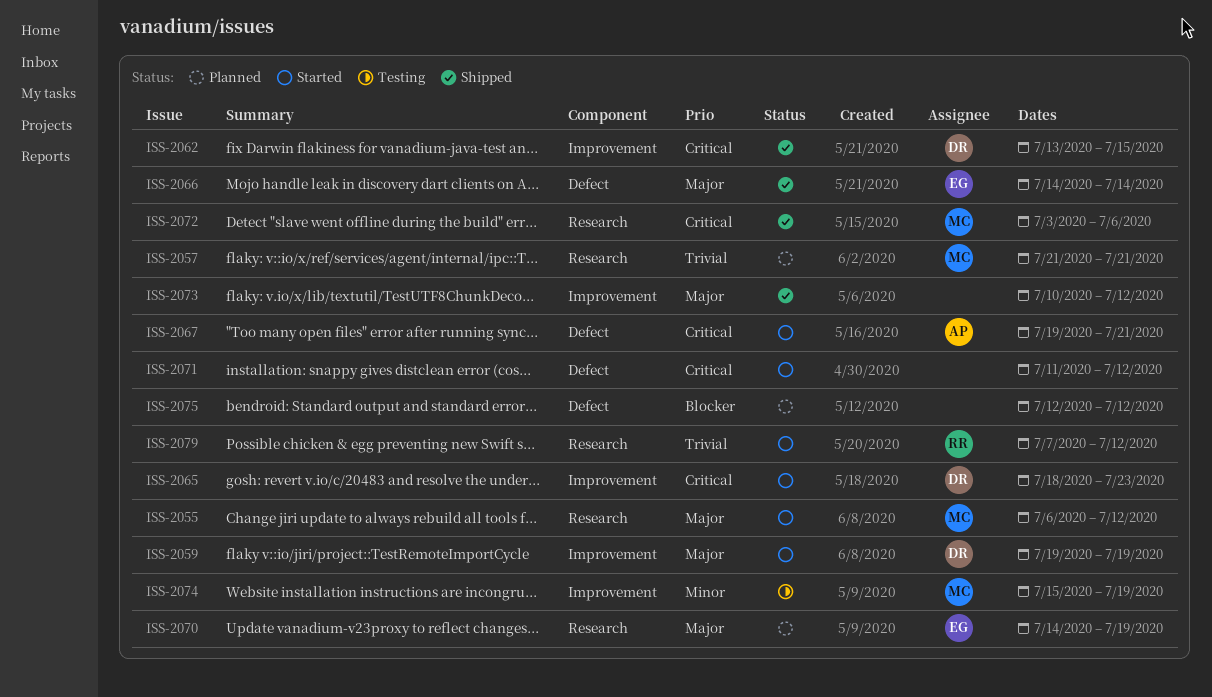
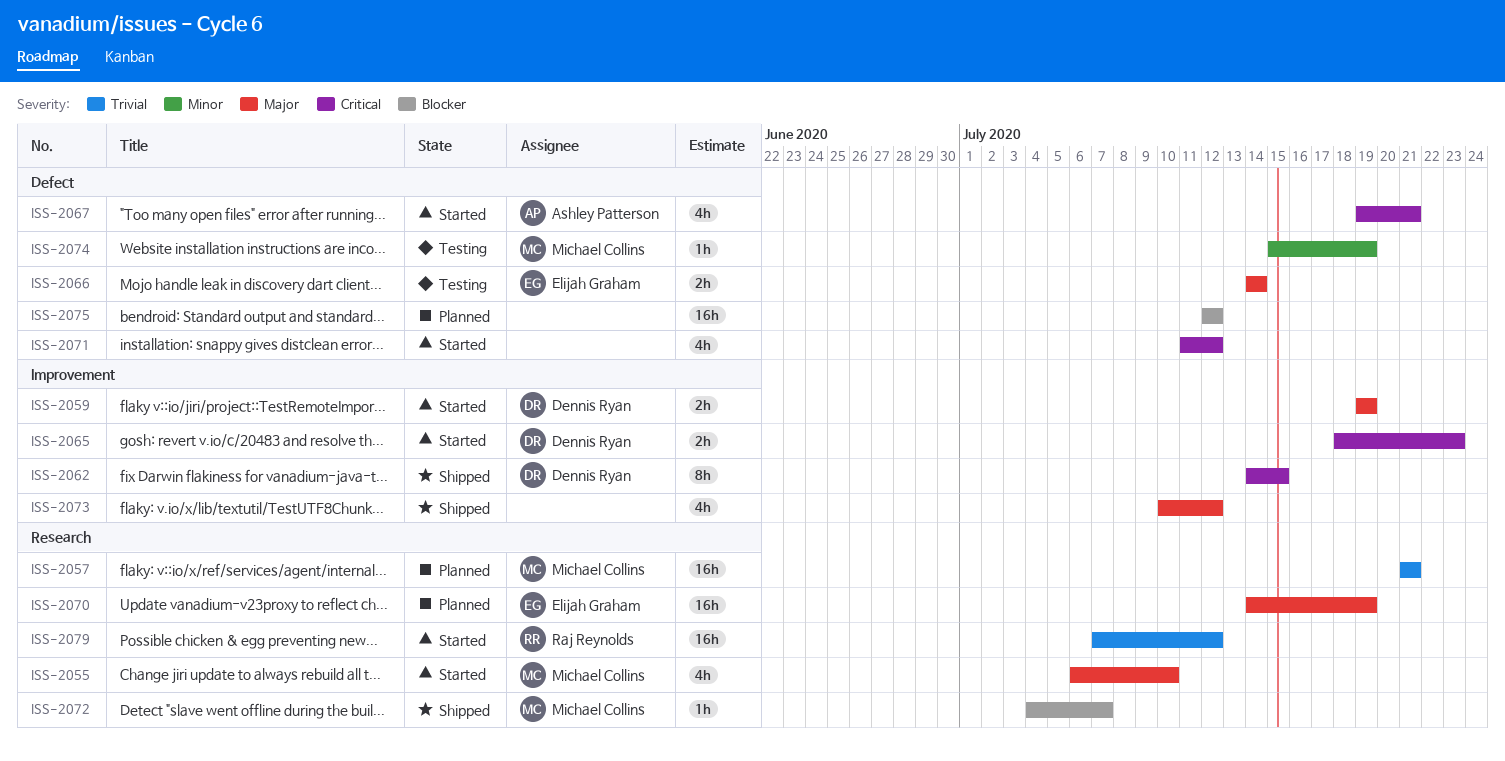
ISS-2055, due: Jul 12 -> Jul 10
ISS-2062, start: Jul 13 -> Jul 14
ISS-2066, status: Shipped -> Testing
ISS-2072, priority: Critical -> Blocker
ISS-2072, start: Jul 3 -> Jul 4
ISS-2072, due: Jul 6 -> Jul 7
ISS-2074, label: Improvement -> Defect

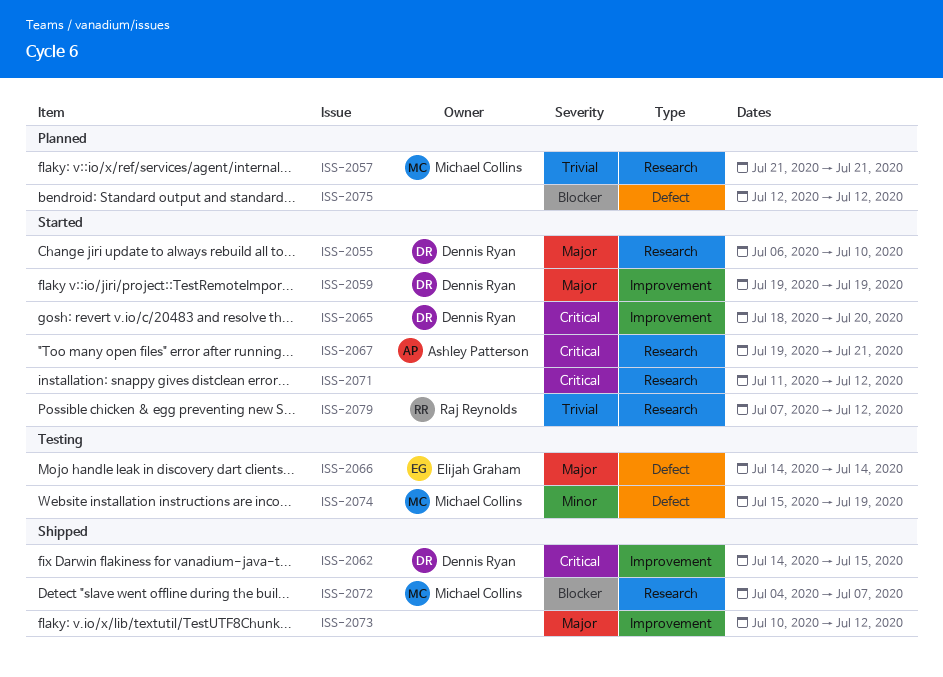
ISS-2055, owner: Michael Collins -> Dennis Ryan
ISS-2065, due: Jul 23 -> Jul 20
ISS-2067, label: Defect -> Research
ISS-2070: present -> none
ISS-2071, label: Defect -> Research

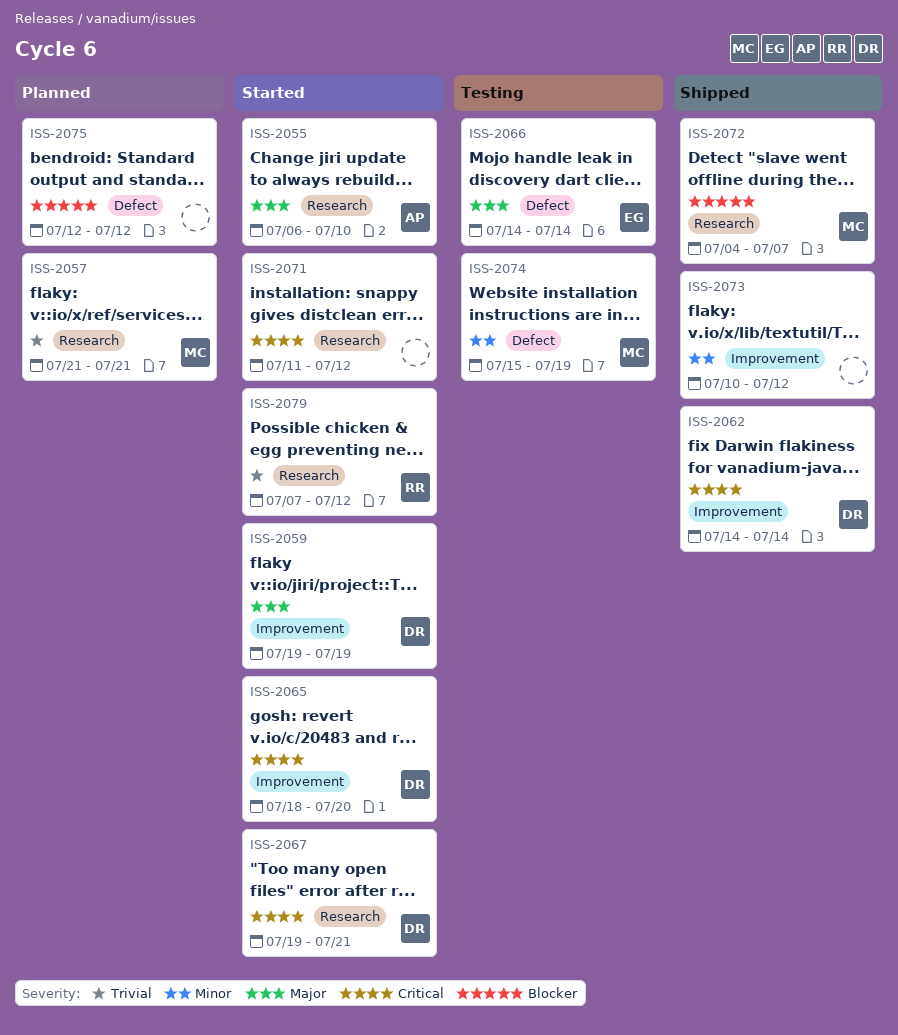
ISS-2055, owner: Dennis Ryan -> Ashley Patterson
ISS-2062, due: Jul 15 -> Jul 14
ISS-2067, owner: Ashley Patterson -> Dennis Ryan
ISS-2073, priority: Major -> Minor

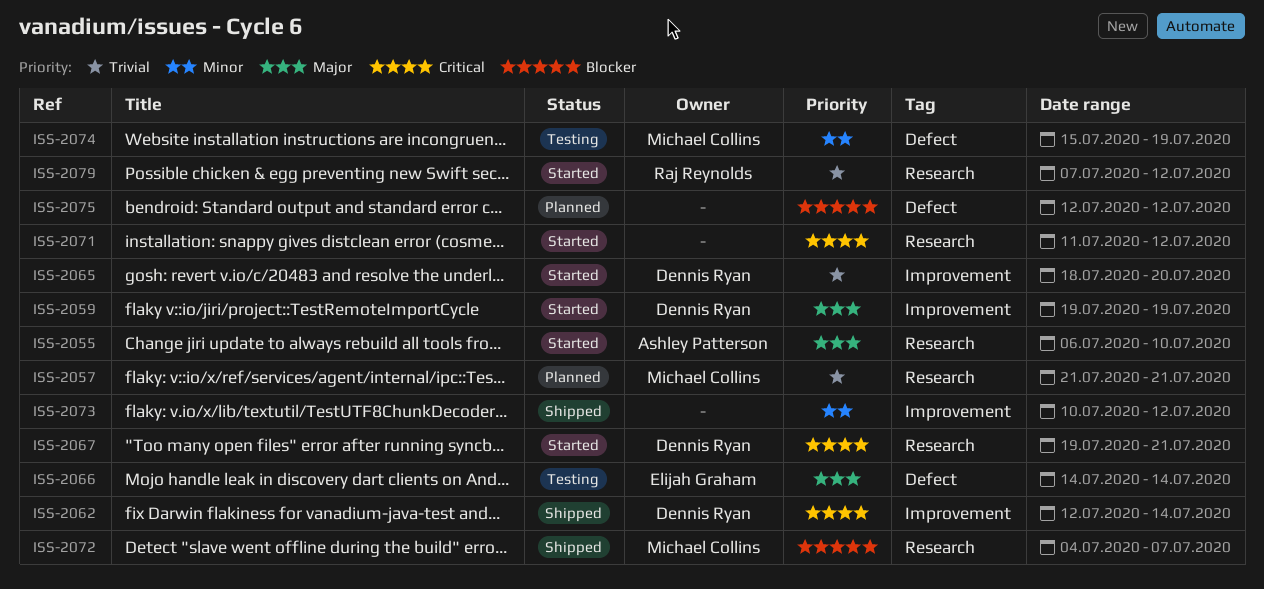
ISS-2062, start: Jul 14 -> Jul 12
ISS-2065, priority: Critical -> Trivial

